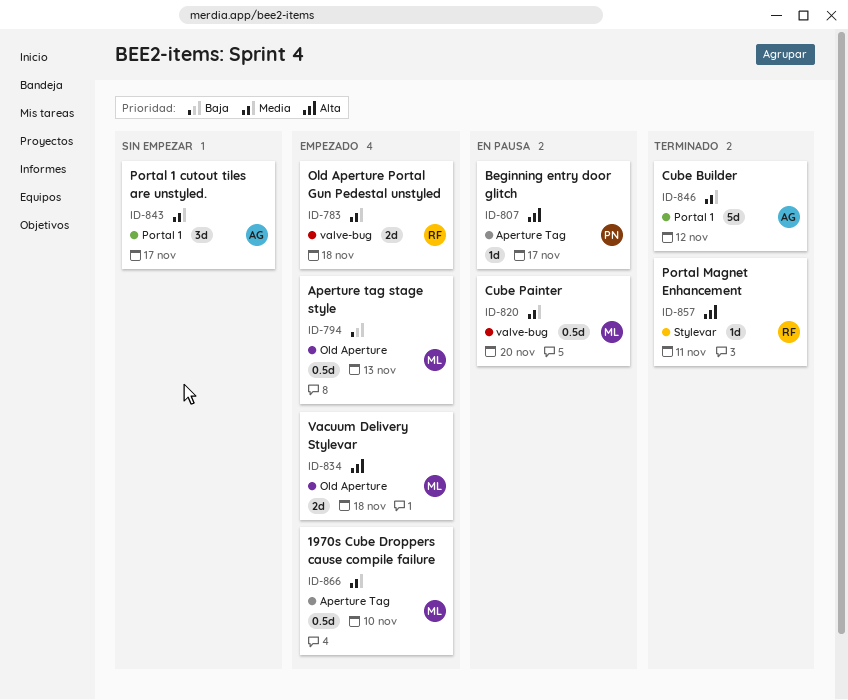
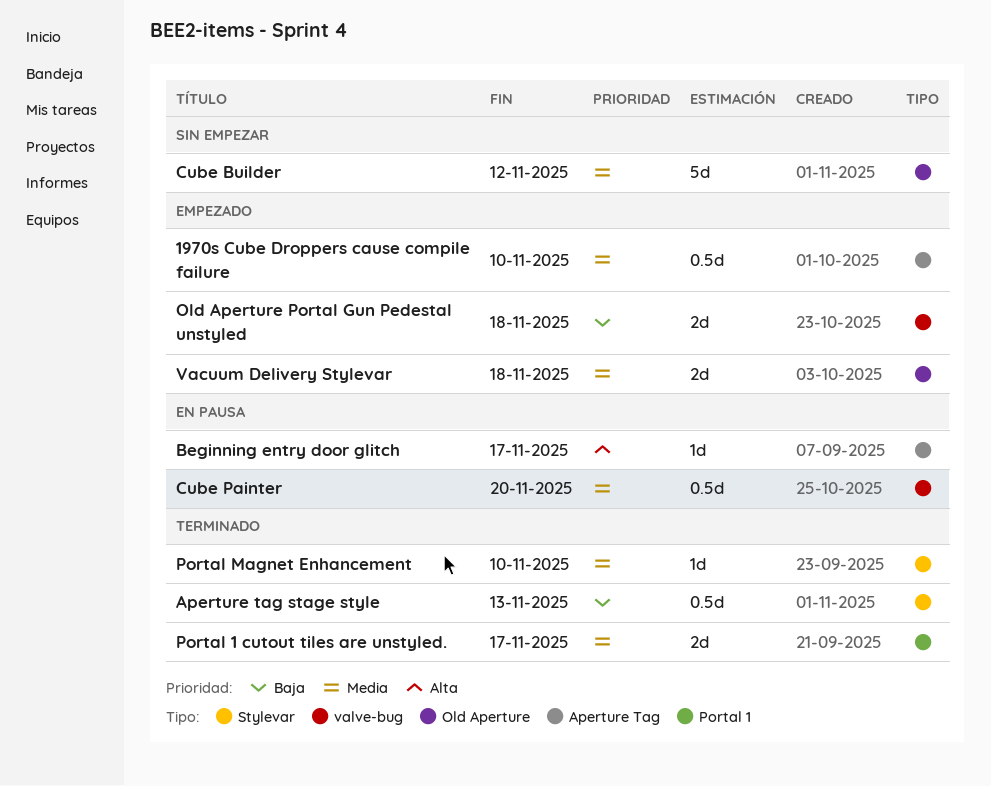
Aperture tag stage style, status: Empezado -> Terminado
Aperture tag stage style, label: Old Aperture -> Stylevar
Cube Builder, status: Terminado -> Sin empezar
Cube Builder, label: Portal 1 -> Old Aperture
Old Aperture Portal Gun Pedestal unstyled, priority: Media -> Baja
Portal 1 cutout tiles are unstyled., status: Sin empezar -> Terminado
Portal 1 cutout tiles are unstyled., estimate: 3d -> 2d
Portal Magnet Enhancement, priority: Alta -> Media
Portal Magnet Enhancement, due: Nov 11 -> Nov 10
Vacuum Delivery Stylevar, priority: Alta -> Media

